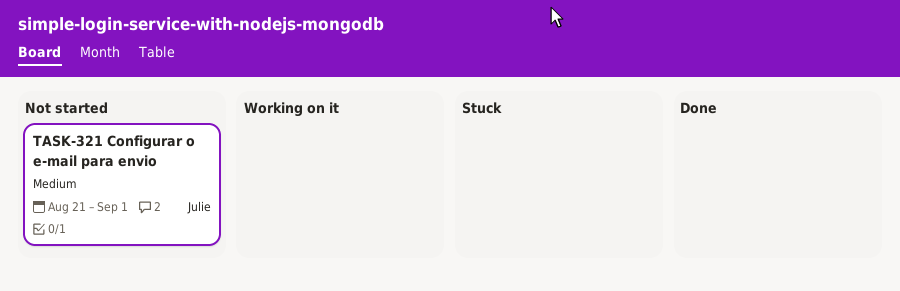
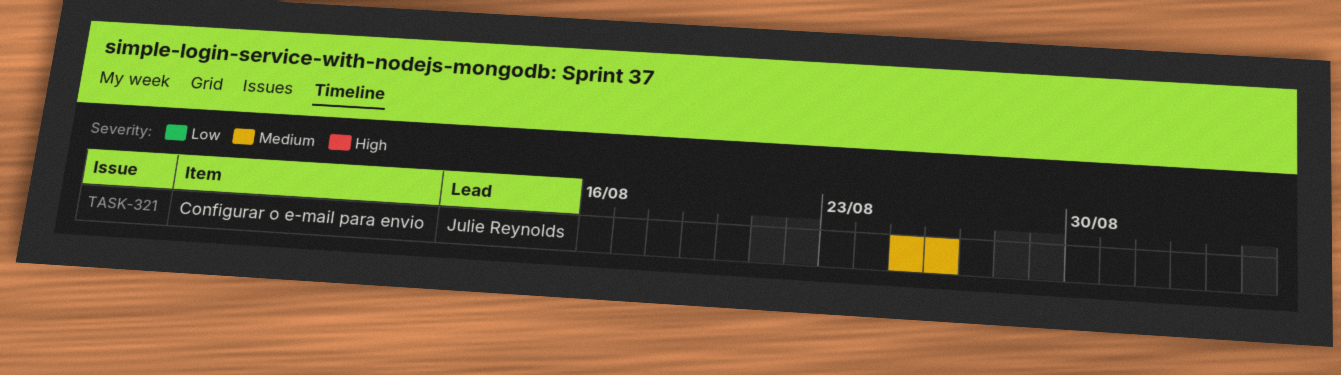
TASK-321, start: Aug 21 -> Aug 25
TASK-321, due: Sep 1 -> Aug 26

